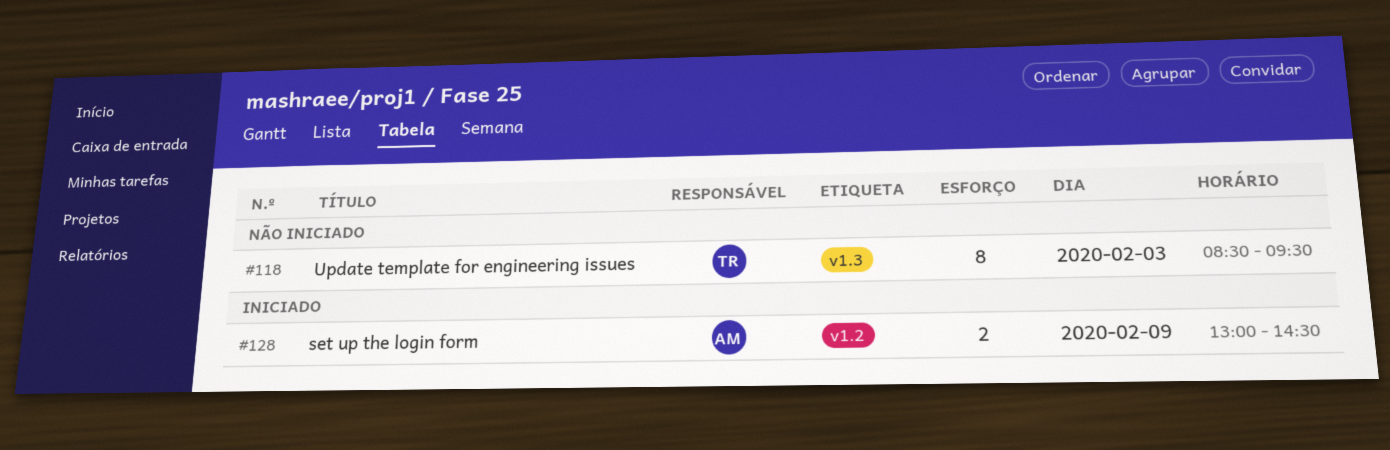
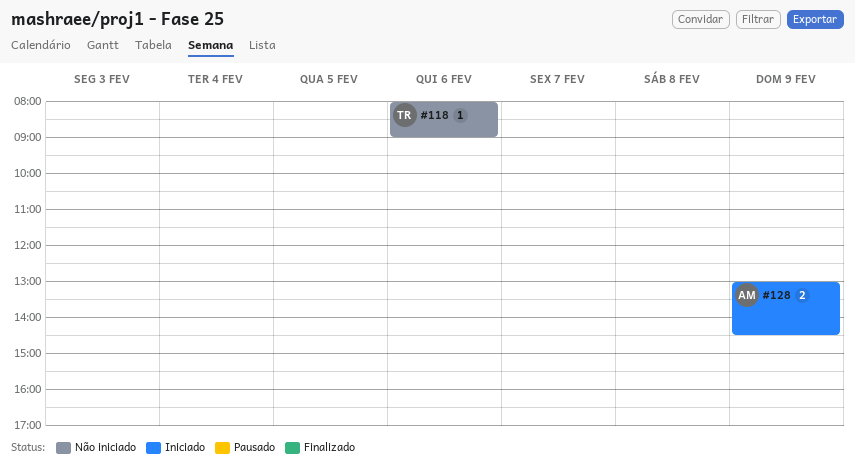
#118, estimate: 8 -> 1
#118, day: Feb 3 -> Feb 6
#118, begins: 08:30 -> 08:00
#118, ends: 09:30 -> 09:00

